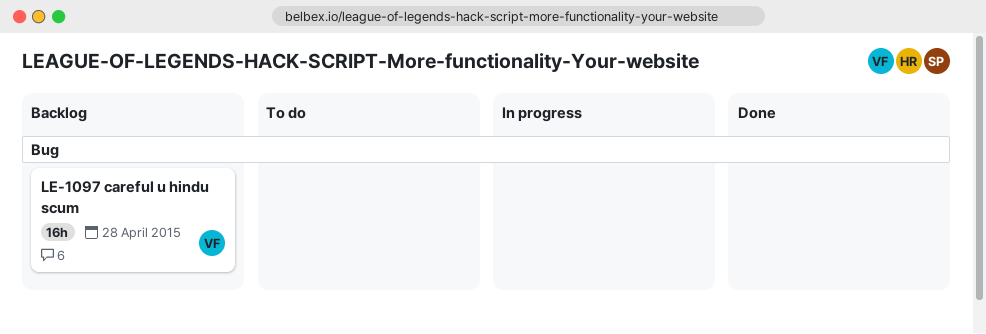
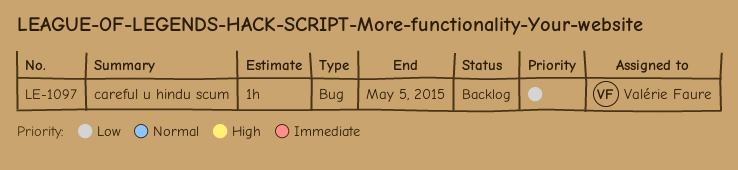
LE-1097, estimate: 16h -> 1h
LE-1097, due: Apr 28 -> May 5

